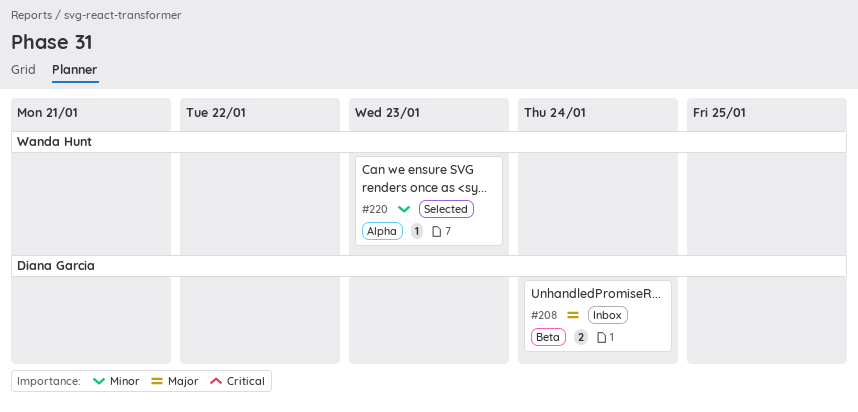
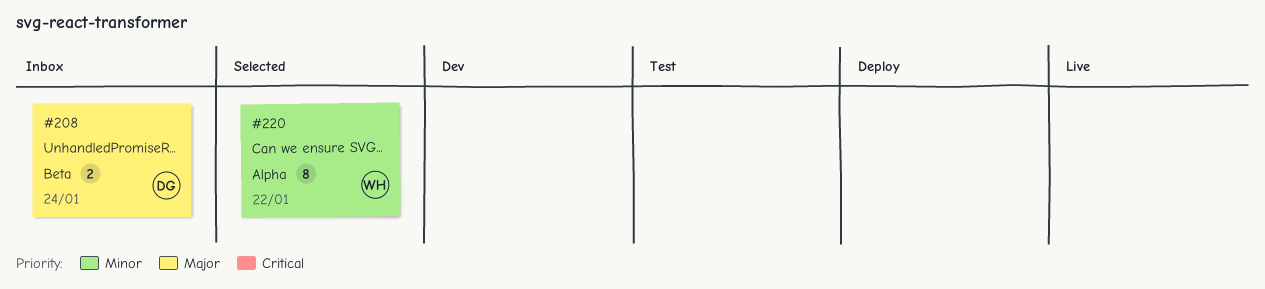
#220, estimate: 1 -> 8
#220, due: Jan 23 -> Jan 22

